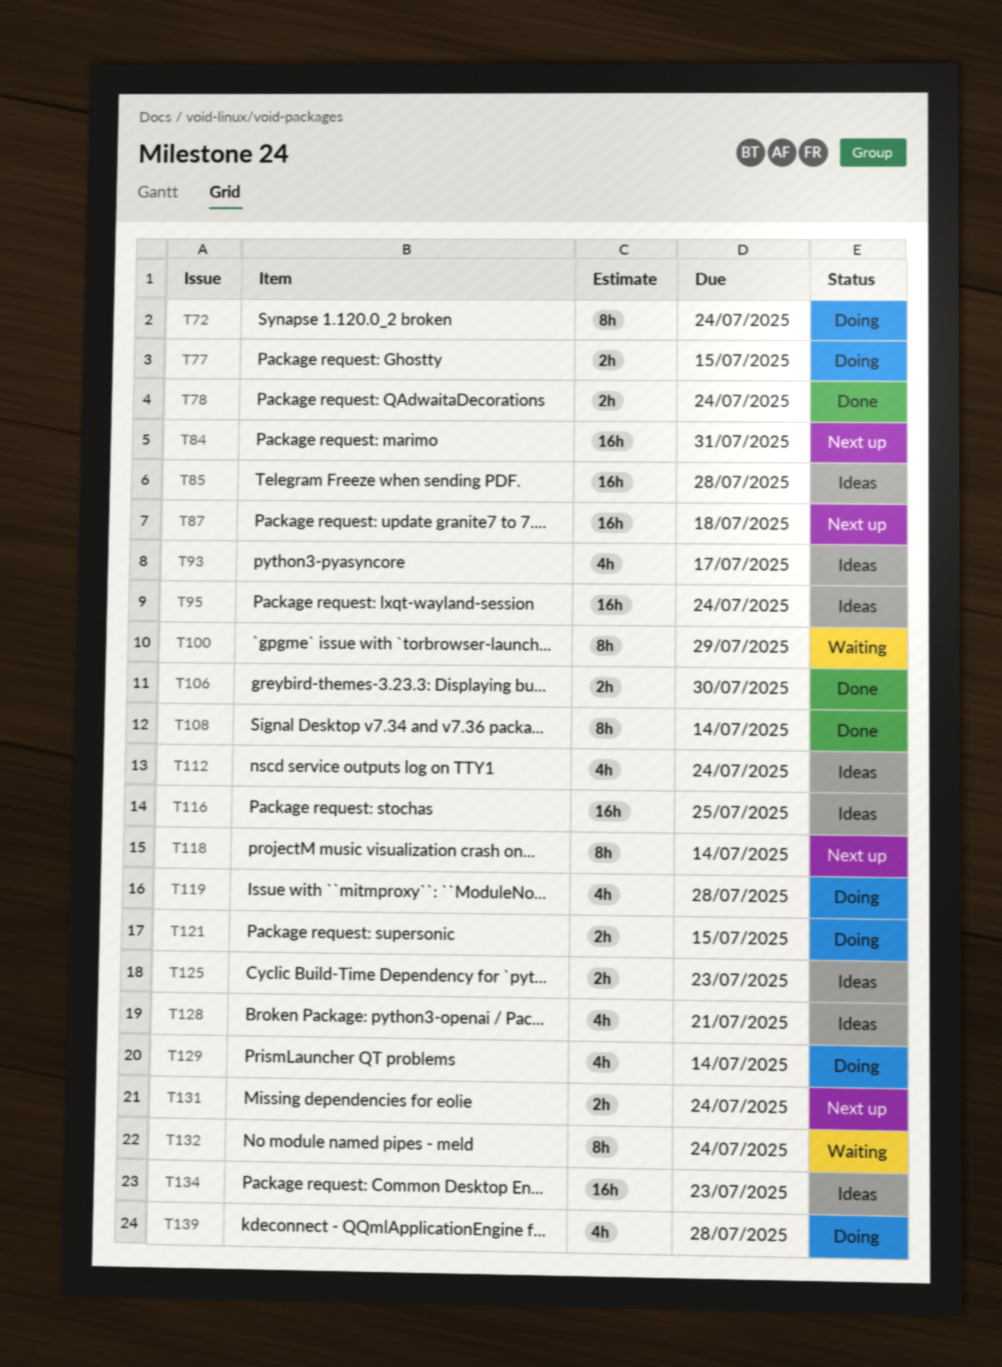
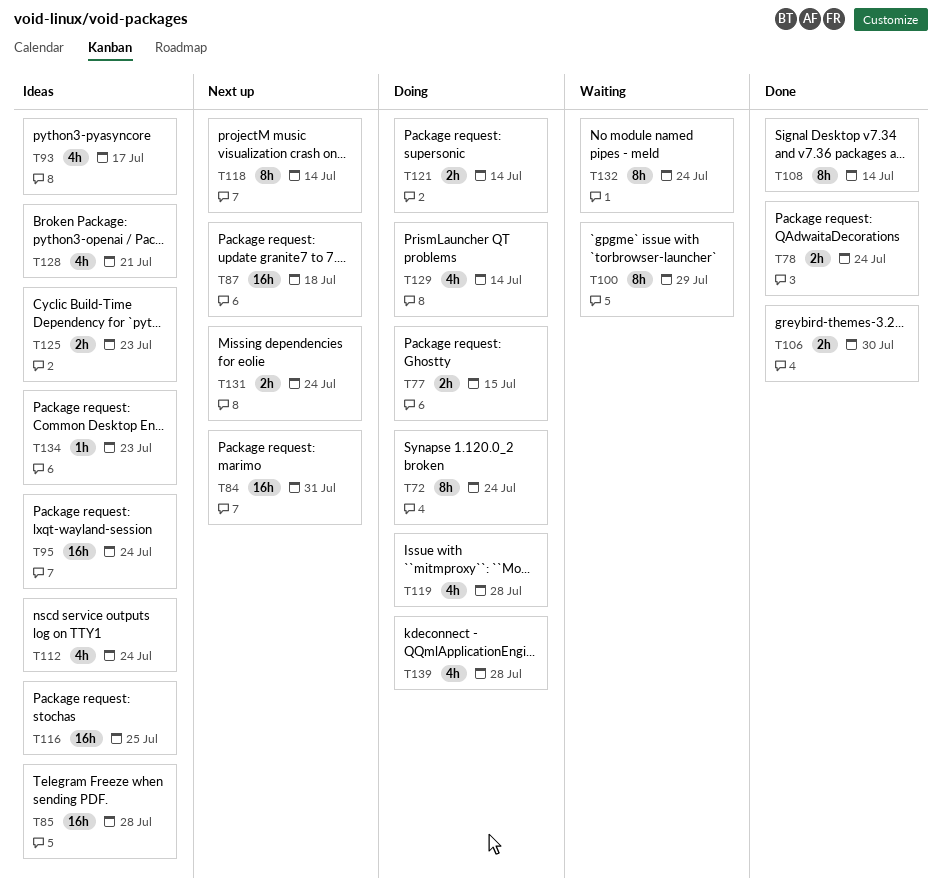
T121, due: Jul 15 -> Jul 14
T134, estimate: 16h -> 1h

